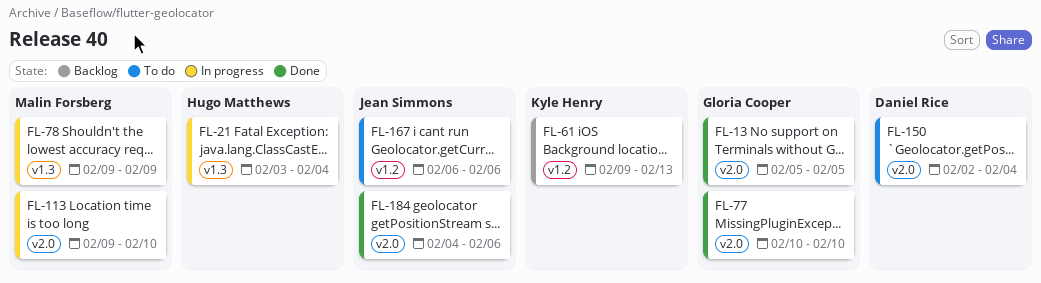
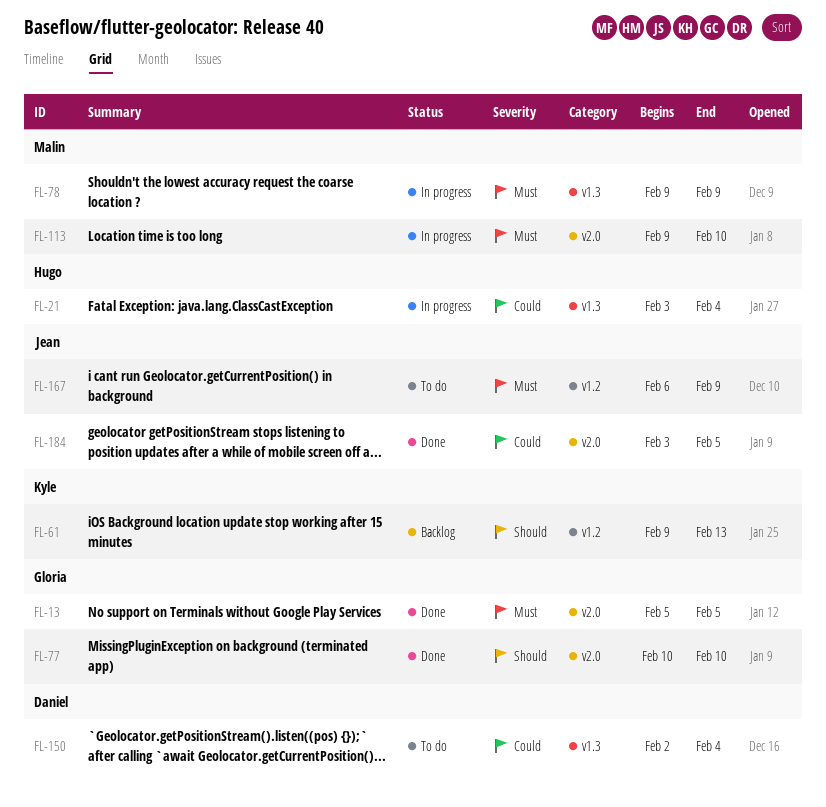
FL-150, label: v2.0 -> v1.3
FL-167, due: Feb 6 -> Feb 9
FL-184, start: Feb 4 -> Feb 3
FL-184, due: Feb 6 -> Feb 5

